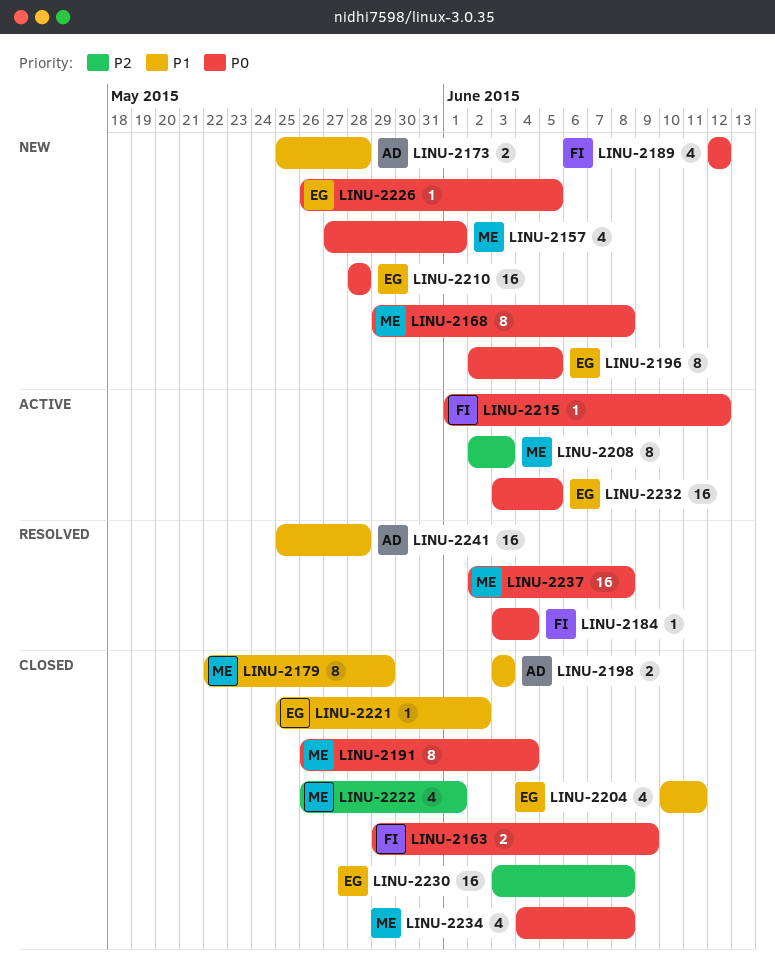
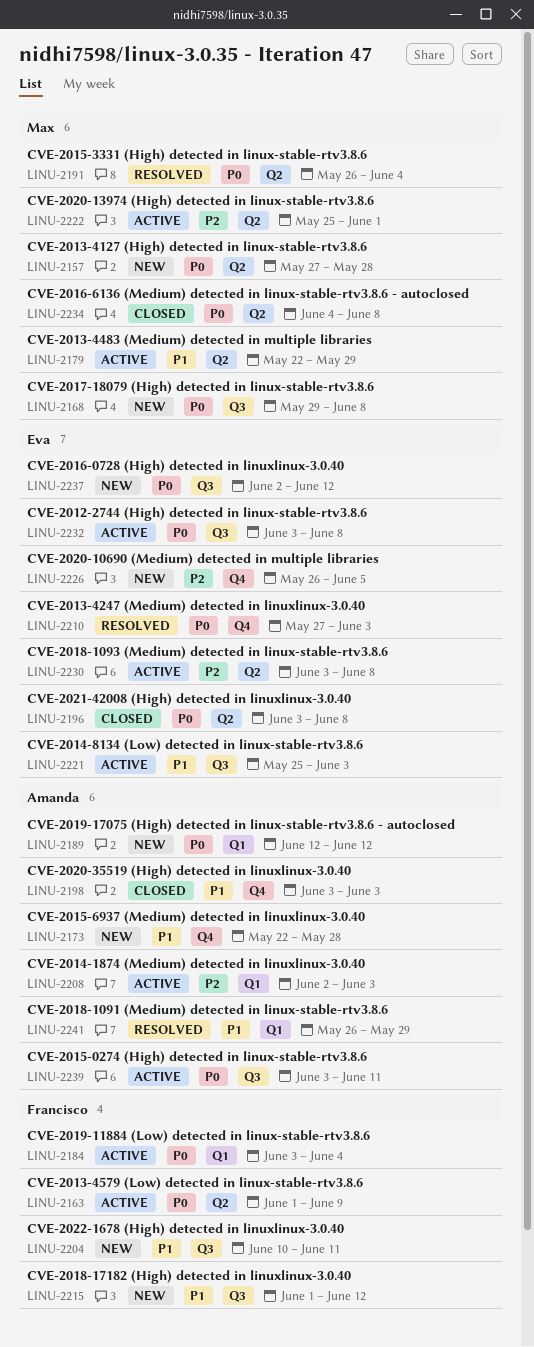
LINU-2157, due: Jun 1 -> May 28
LINU-2163, status: Closed -> Active
LINU-2163, start: May 29 -> Jun 1
LINU-2173, start: May 25 -> May 22
LINU-2179, status: Closed -> Active
LINU-2184, status: Resolved -> Active
LINU-2189, owner: Francisco -> Amanda
LINU-2191, status: Closed -> Resolved
LINU-2196, status: New -> Closed
LINU-2196, start: Jun 2 -> Jun 3
LINU-2196, due: Jun 5 -> Jun 8
LINU-2204, status: Closed -> New
LINU-2204, owner: Eva -> Francisco
LINU-2208, owner: Max -> Amanda
LINU-2210, status: New -> Resolved
LINU-2210, start: May 28 -> May 27
LINU-2210, due: May 28 -> Jun 3
LINU-2215, status: Active -> New
LINU-2215, priority: P0 -> P1
LINU-2221, status: Closed -> Active
LINU-2221, due: Jun 2 -> Jun 3
LINU-2222, status: Closed -> Active
LINU-2222, start: May 26 -> May 25
LINU-2226, priority: P0 -> P2
LINU-2230, status: Closed -> Active
LINU-2232, due: Jun 5 -> Jun 8
LINU-2237, status: Resolved -> New
LINU-2237, owner: Max -> Eva
LINU-2237, due: Jun 8 -> Jun 12
LINU-2239: none -> present
LINU-2241, start: May 25 -> May 26
LINU-2241, due: May 28 -> May 29

